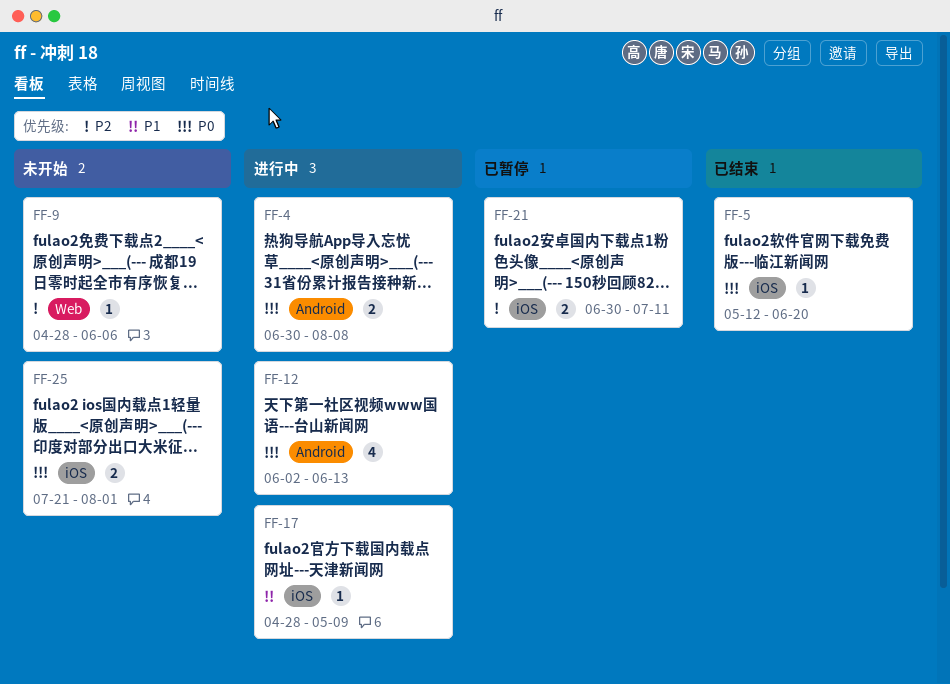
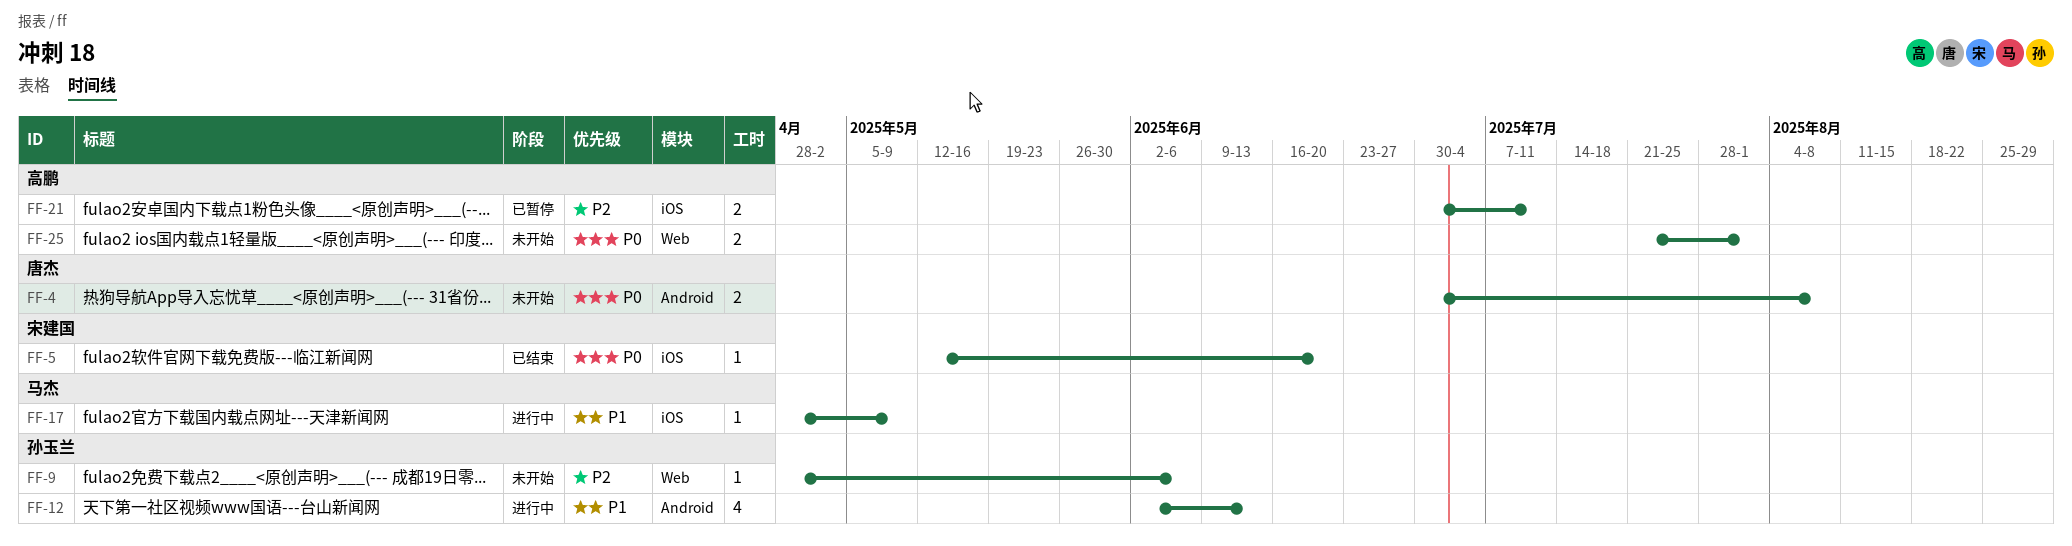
FF-4, status: 进行中 -> 未开始
FF-12, priority: P0 -> P1
FF-25, label: iOS -> Web

